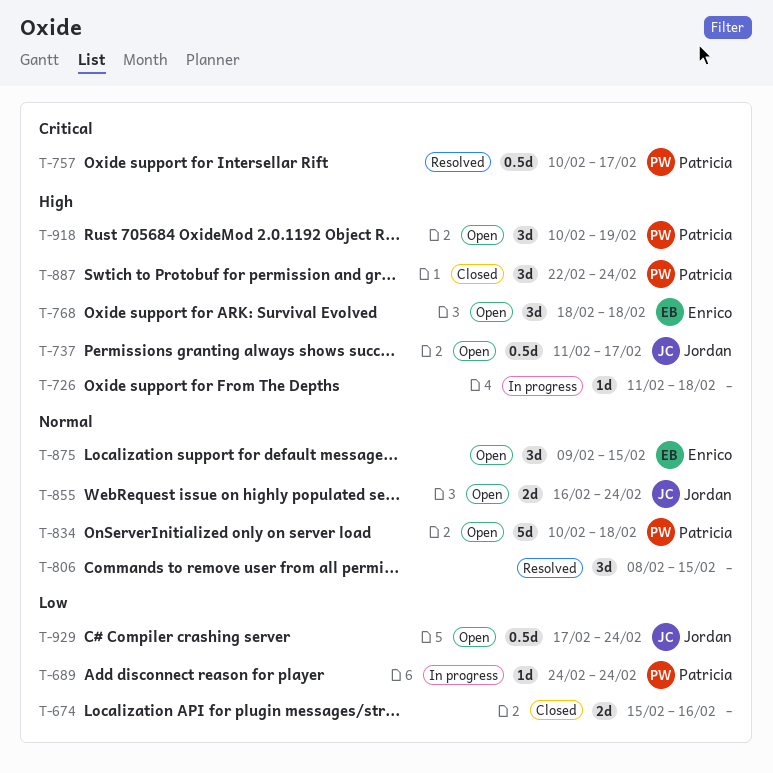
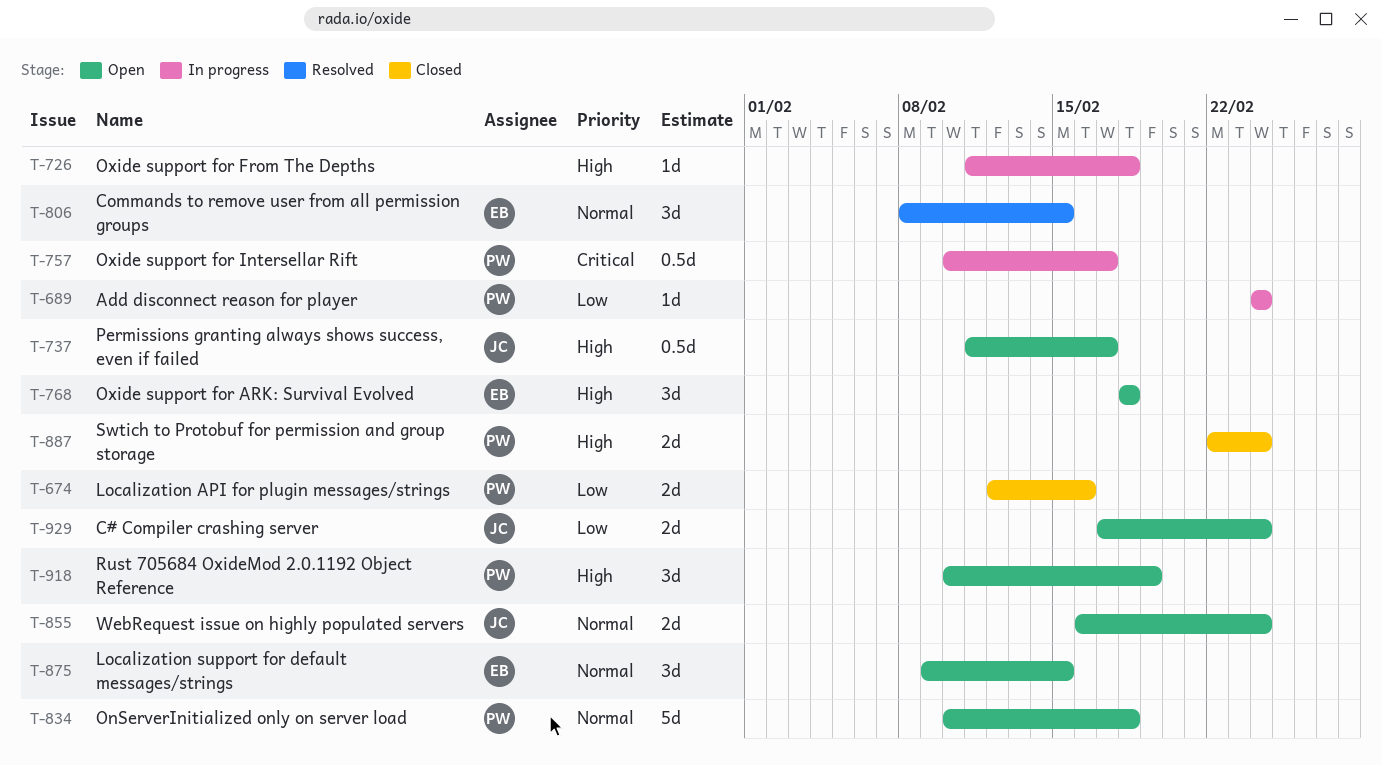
T-674, owner: none -> Patricia
T-674, start: Feb 15 -> Feb 12
T-757, status: Resolved -> In progress
T-806, owner: none -> Enrico
T-887, estimate: 3d -> 2d
T-929, estimate: 0.5d -> 2d

